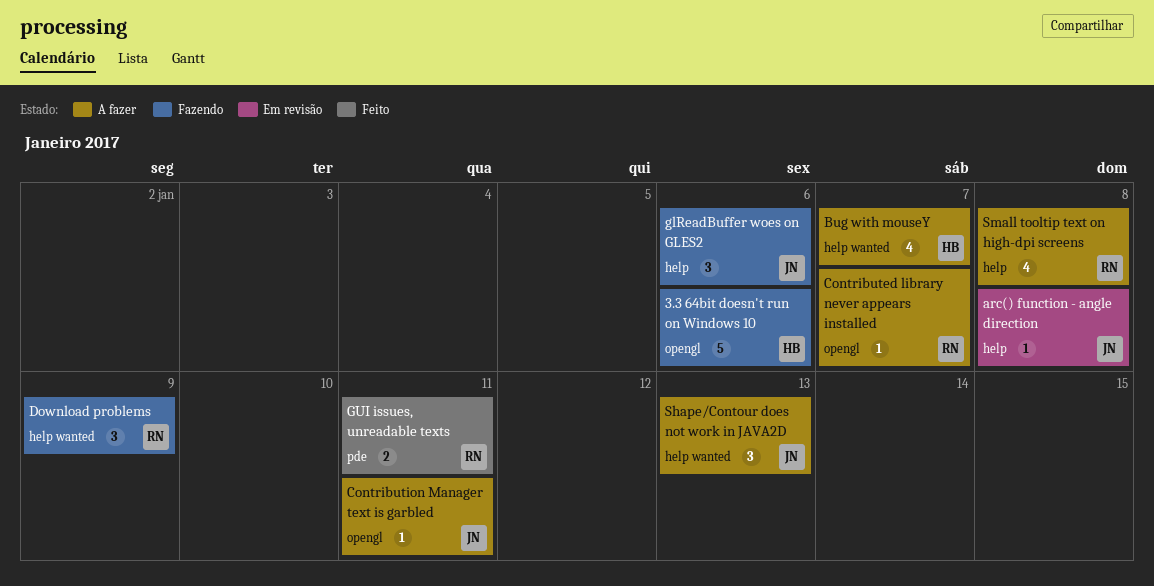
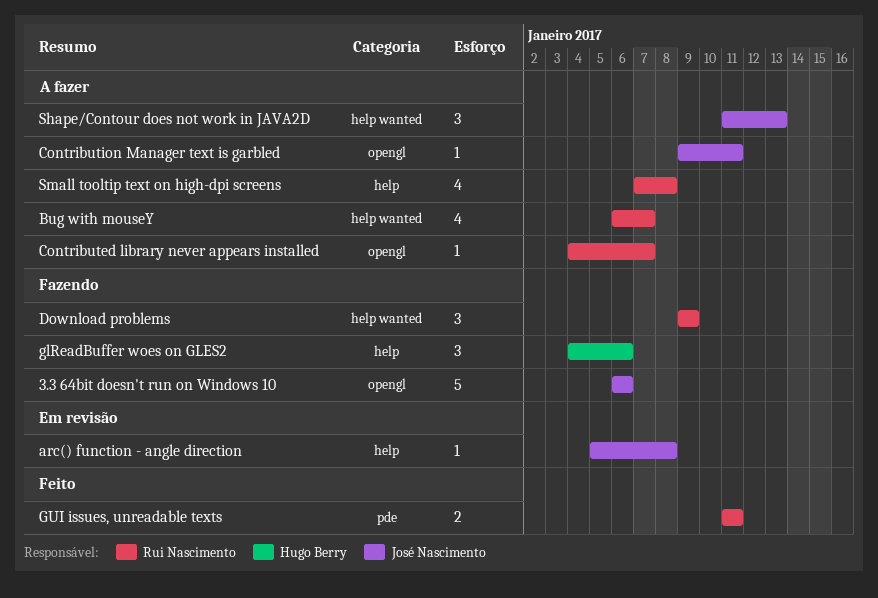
3.3 64bit doesn't run on Windows 10, owner: Hugo Berry -> José Nascimento
Bug with mouseY, owner: Hugo Berry -> Rui Nascimento
glReadBuffer woes on GLES2, owner: José Nascimento -> Hugo Berry

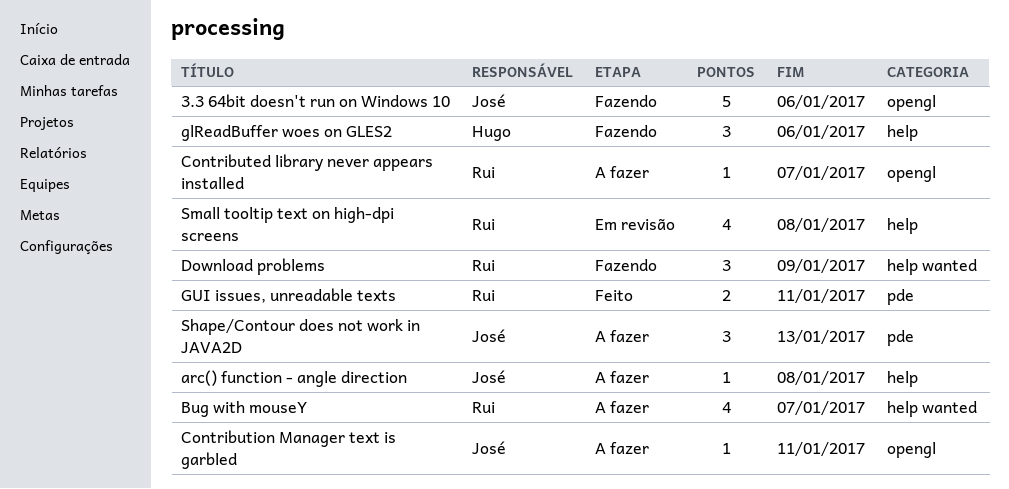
arc() function - angle direction, status: Em revisão -> A fazer
Shape/Contour does not work in JAVA2D, label: help wanted -> pde
Small tooltip text on high-dpi screens, status: A fazer -> Em revisão

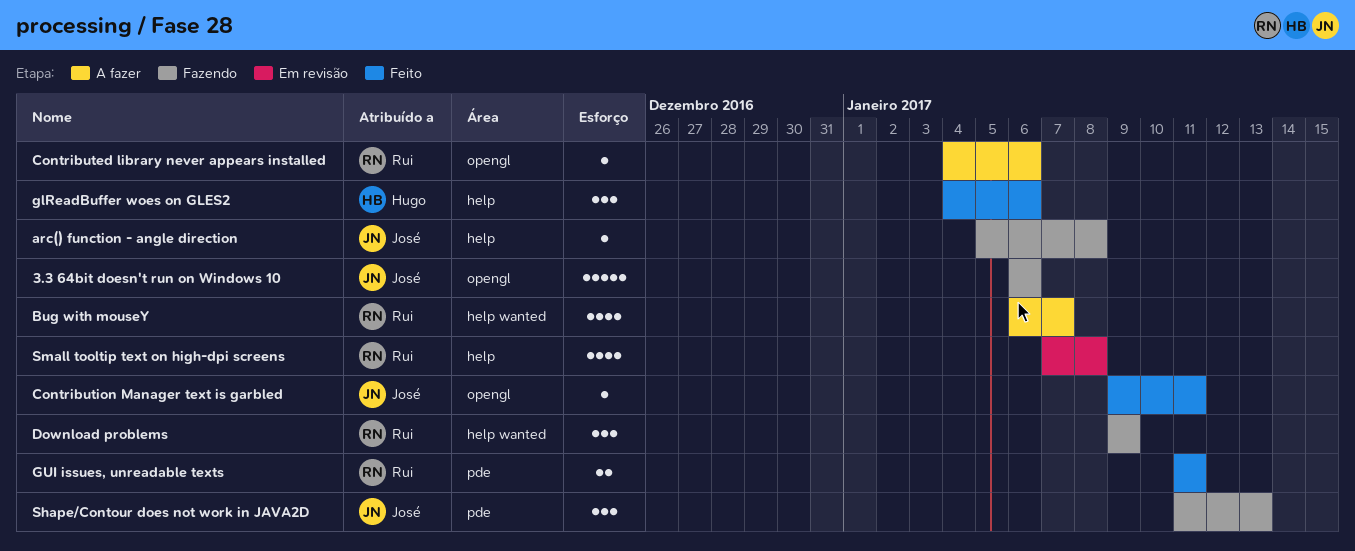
arc() function - angle direction, status: A fazer -> Fazendo
Contributed library never appears installed, due: Jan 7 -> Jan 6
Contribution Manager text is garbled, status: A fazer -> Feito
glReadBuffer woes on GLES2, status: Fazendo -> Feito
Shape/Contour does not work in JAVA2D, status: A fazer -> Fazendo

